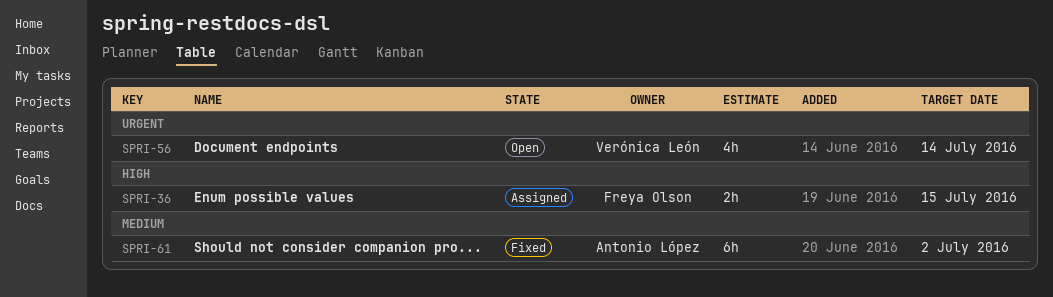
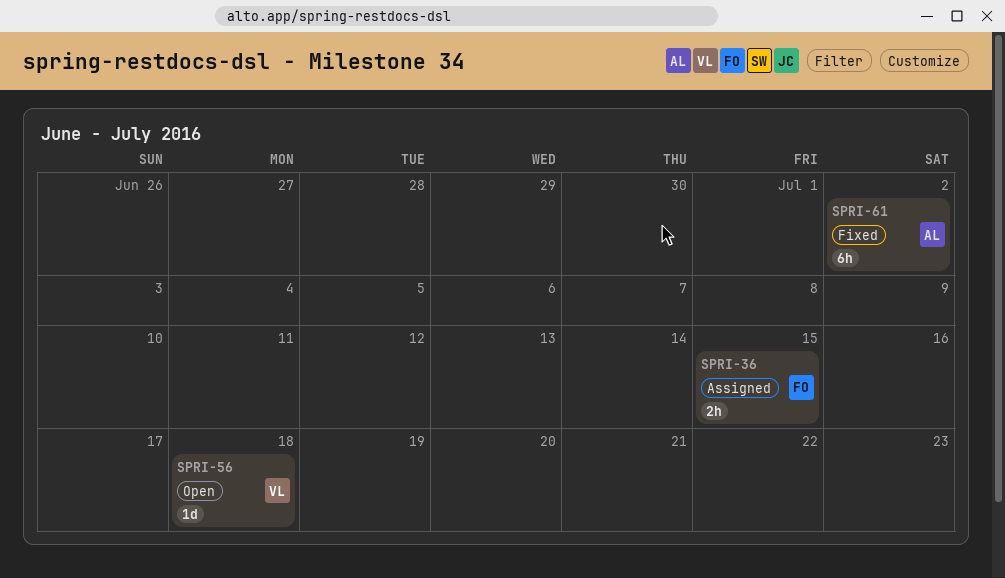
SPRI-56, estimate: 4h -> 1d
SPRI-56, due: Jul 14 -> Jul 18

